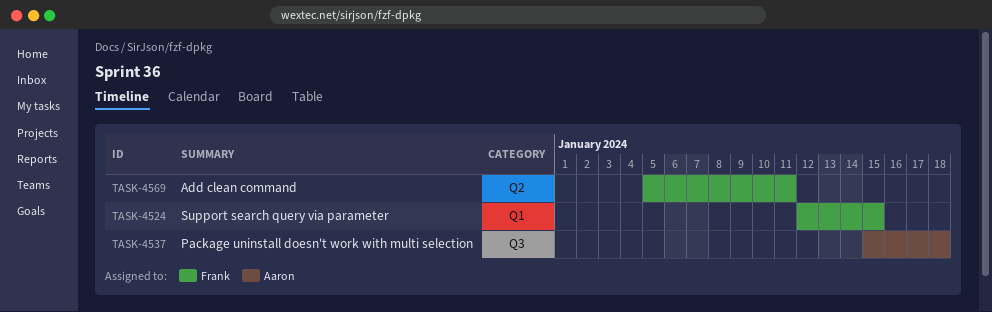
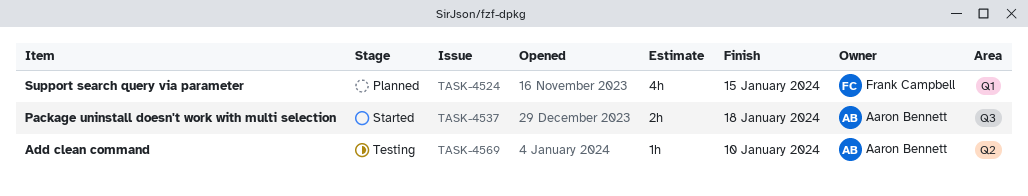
TASK-4569, owner: Frank Campbell -> Aaron Bennett
TASK-4569, due: Jan 11 -> Jan 10

